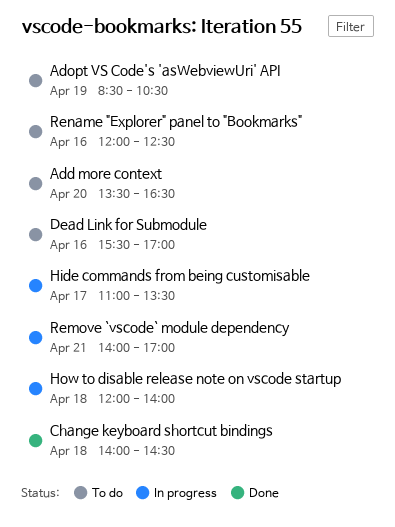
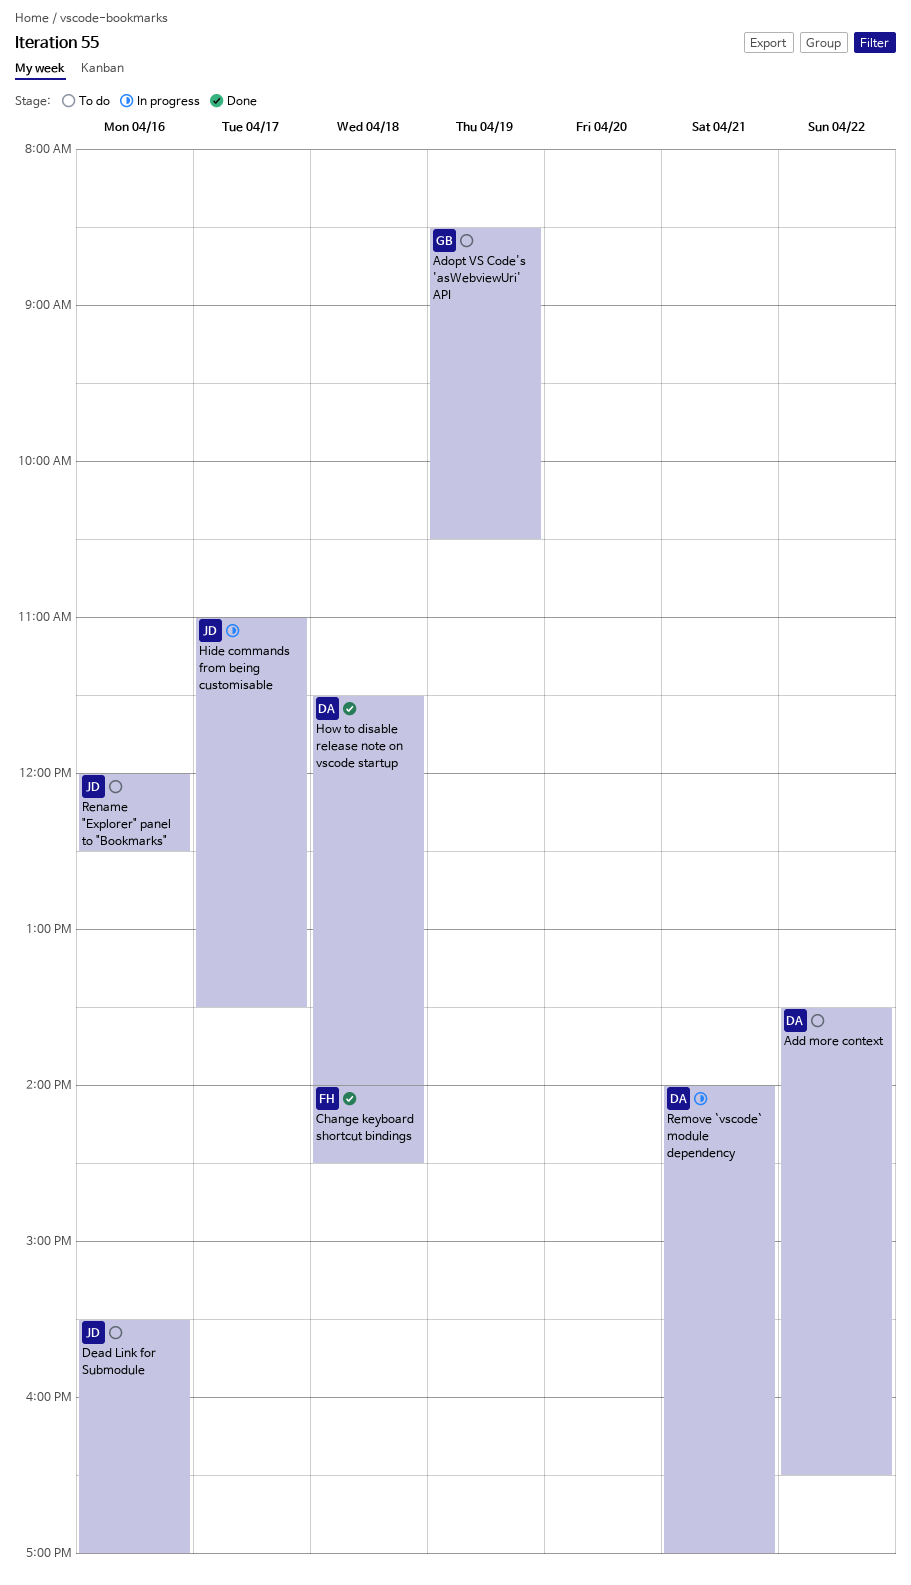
Add more context, day: Apr 20 -> Apr 22
How to disable release note on vscode startup, status: In progress -> Done
How to disable release note on vscode startup, begins: 12:00 -> 11:30

